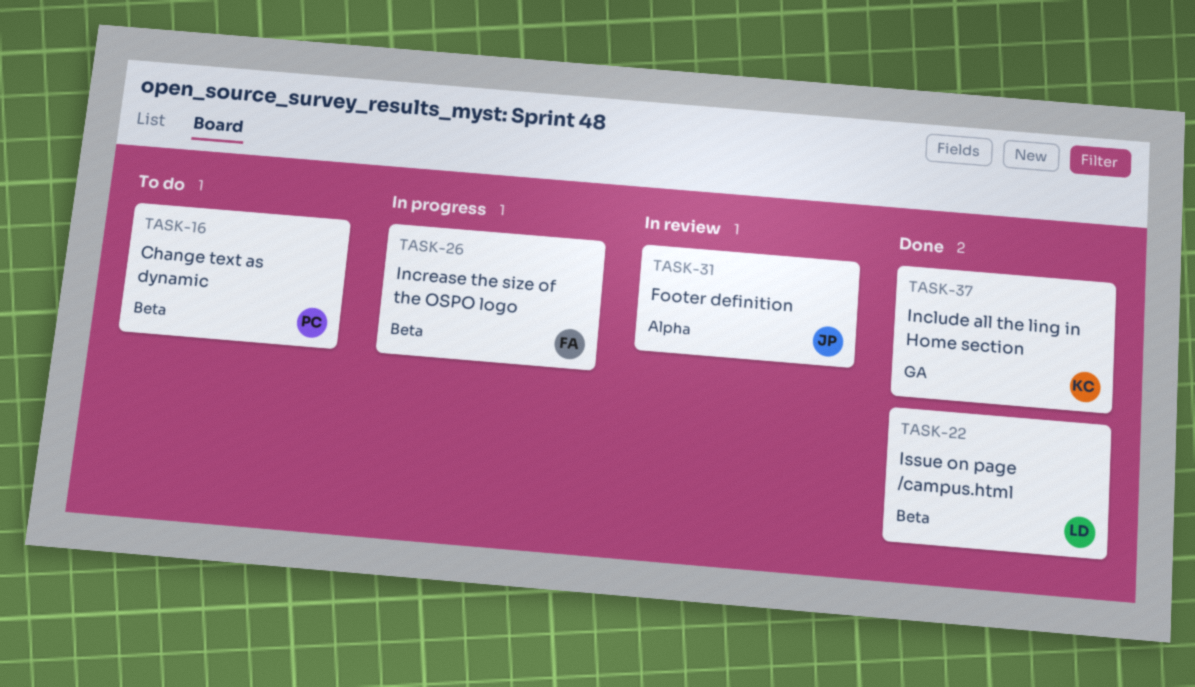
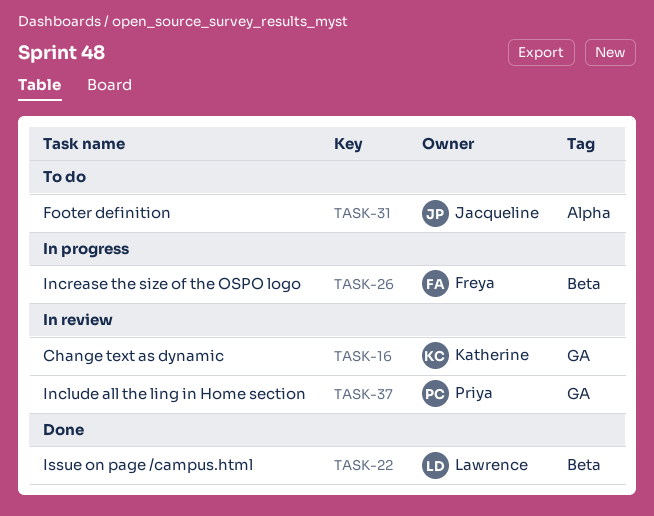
TASK-16, status: To do -> In review
TASK-16, owner: Priya -> Katherine
TASK-16, label: Beta -> GA
TASK-31, status: In review -> To do
TASK-37, status: Done -> In review
TASK-37, owner: Katherine -> Priya

